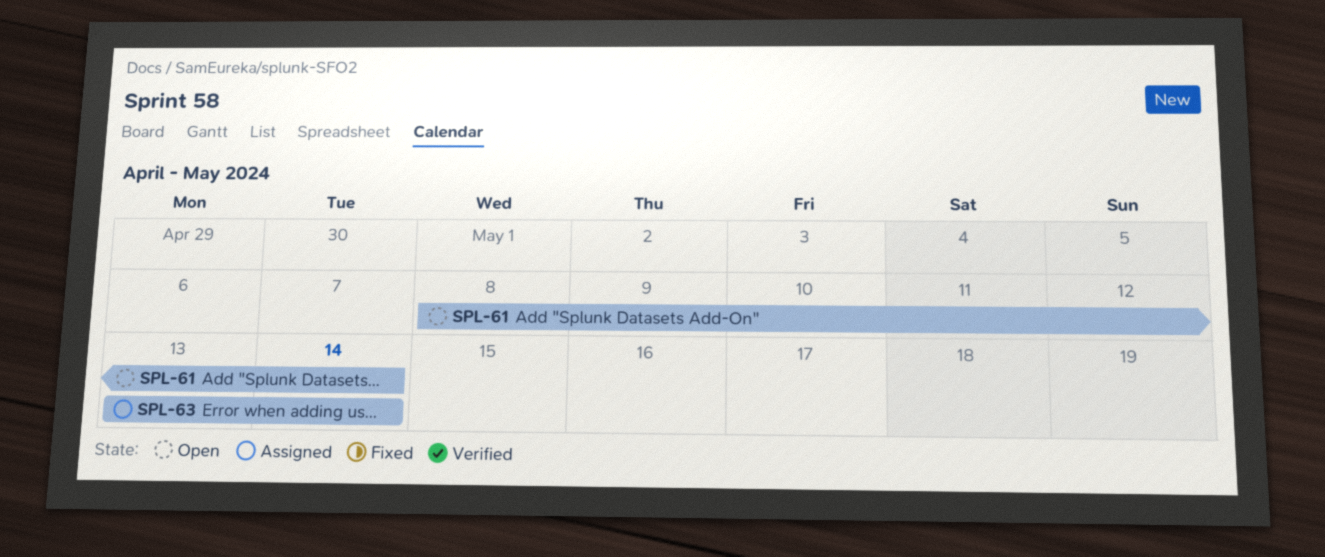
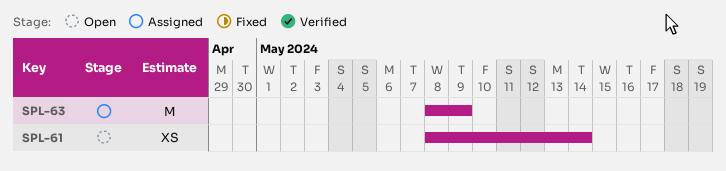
SPL-63, start: May 13 -> May 8
SPL-63, due: May 14 -> May 9

